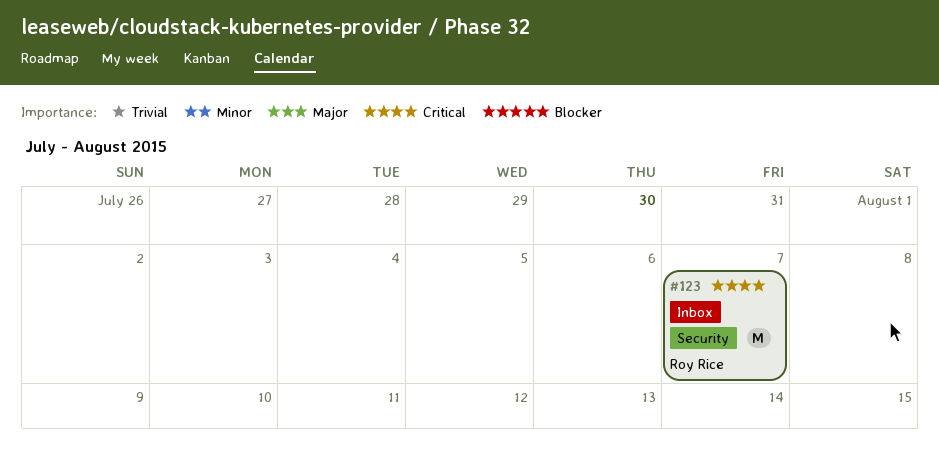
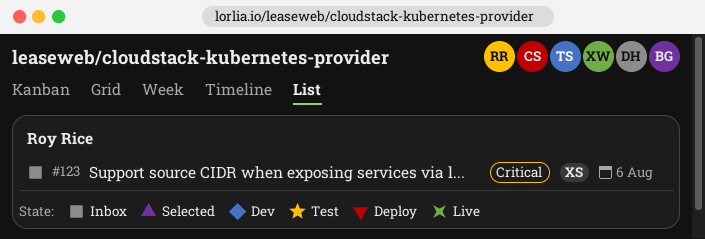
#123, estimate: M -> XS
#123, due: Aug 7 -> Aug 6

